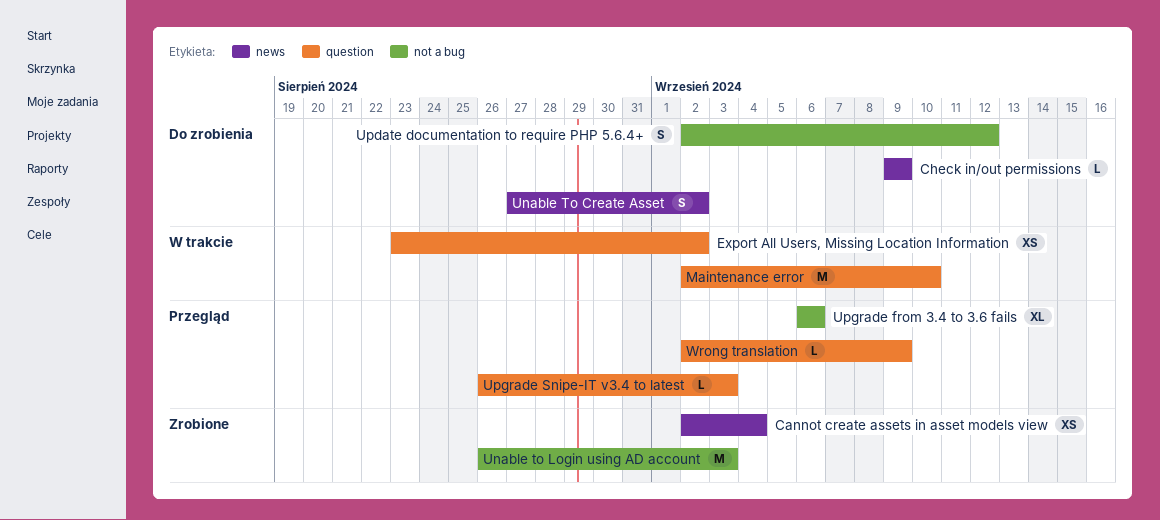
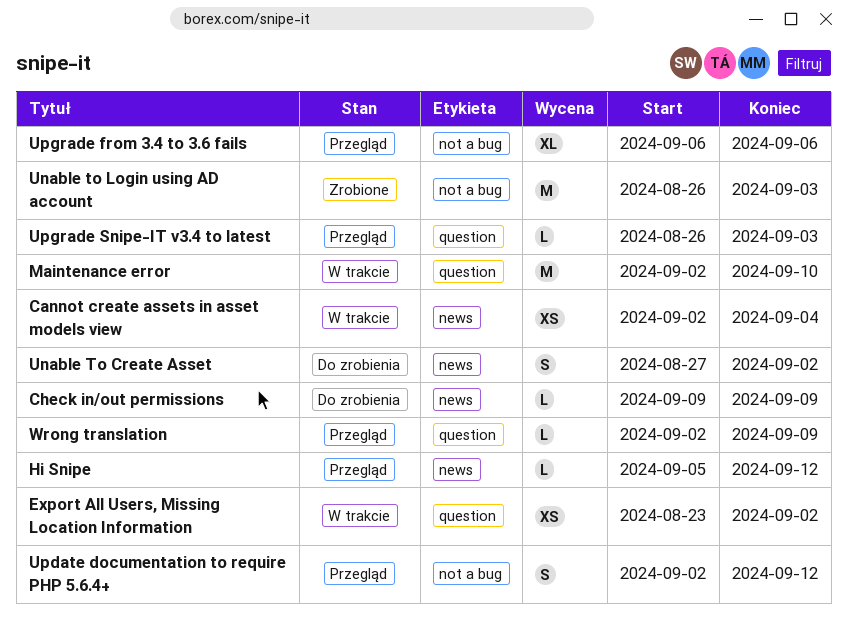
Cannot create assets in asset models view, status: Zrobione -> W trakcie
Hi Snipe: none -> present
Update documentation to require PHP 5.6.4+, status: Do zrobienia -> Przegląd

